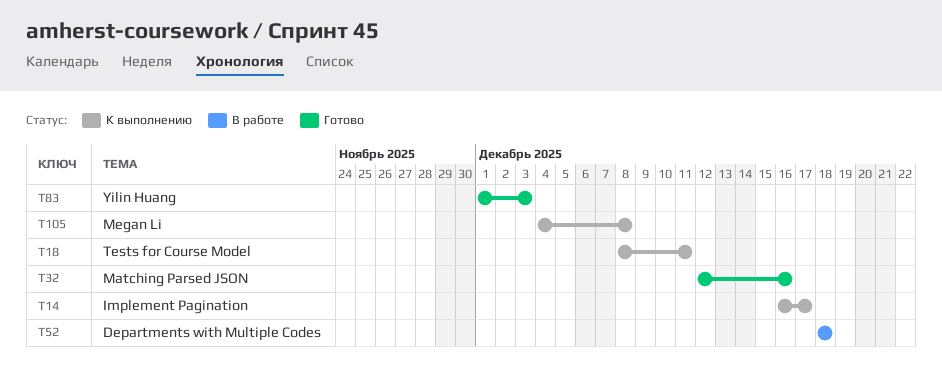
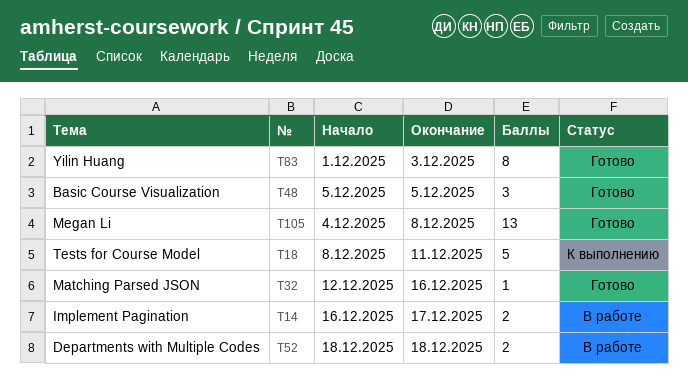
T14, status: К выполнению -> В работе
T48: none -> present
T105, status: К выполнению -> Готово

